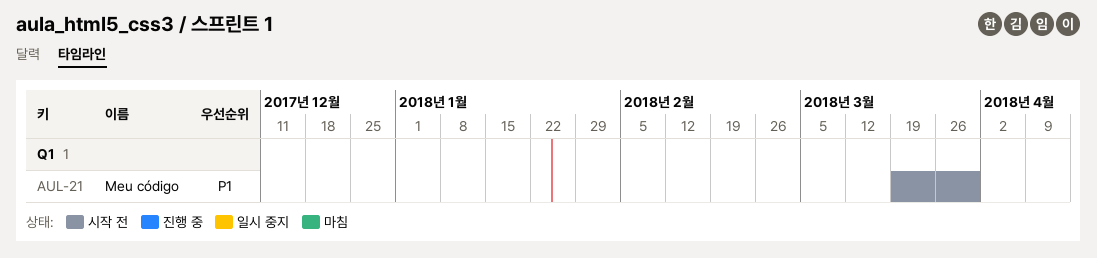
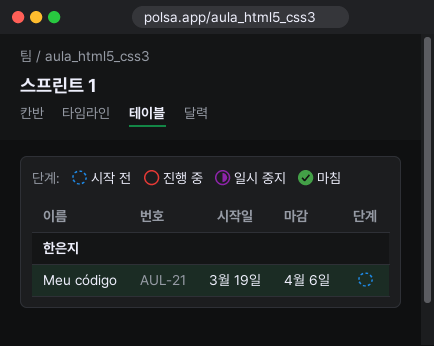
AUL-21, due: Mar 30 -> Apr 6

